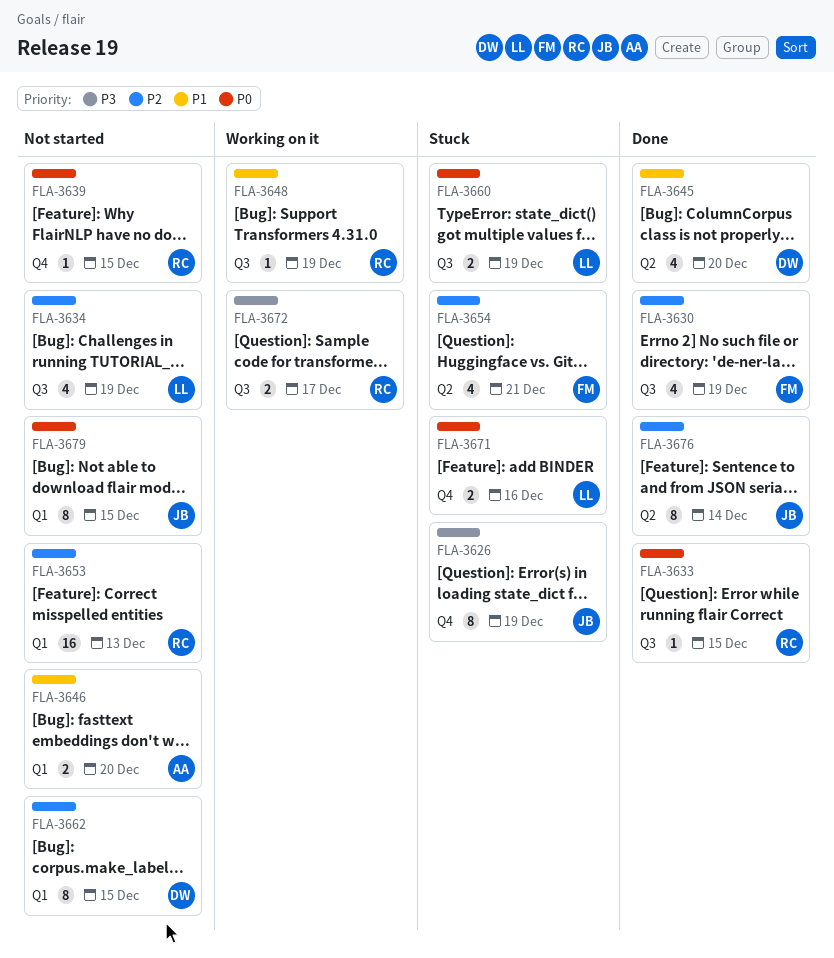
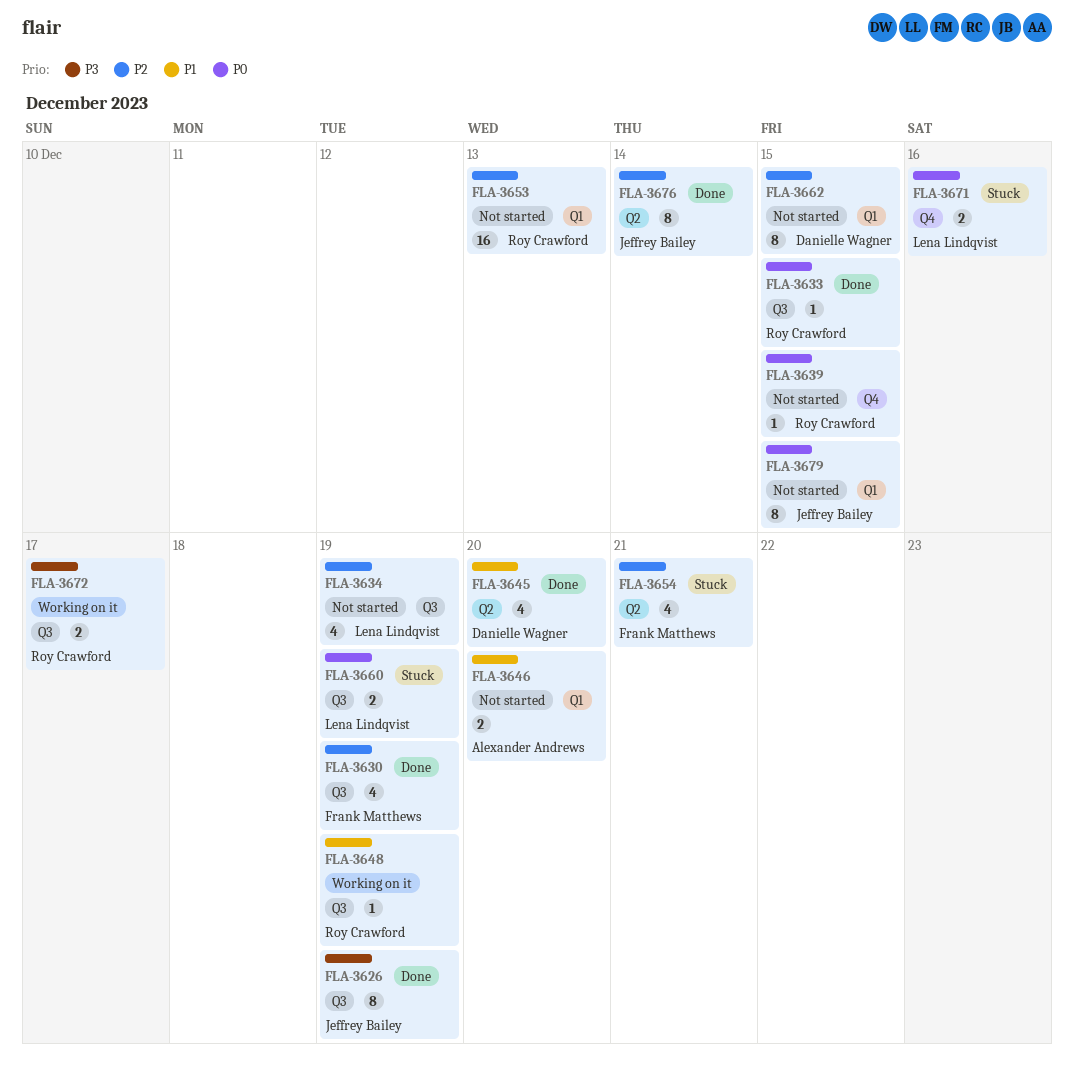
FLA-3626, status: Stuck -> Done
FLA-3626, label: Q4 -> Q3

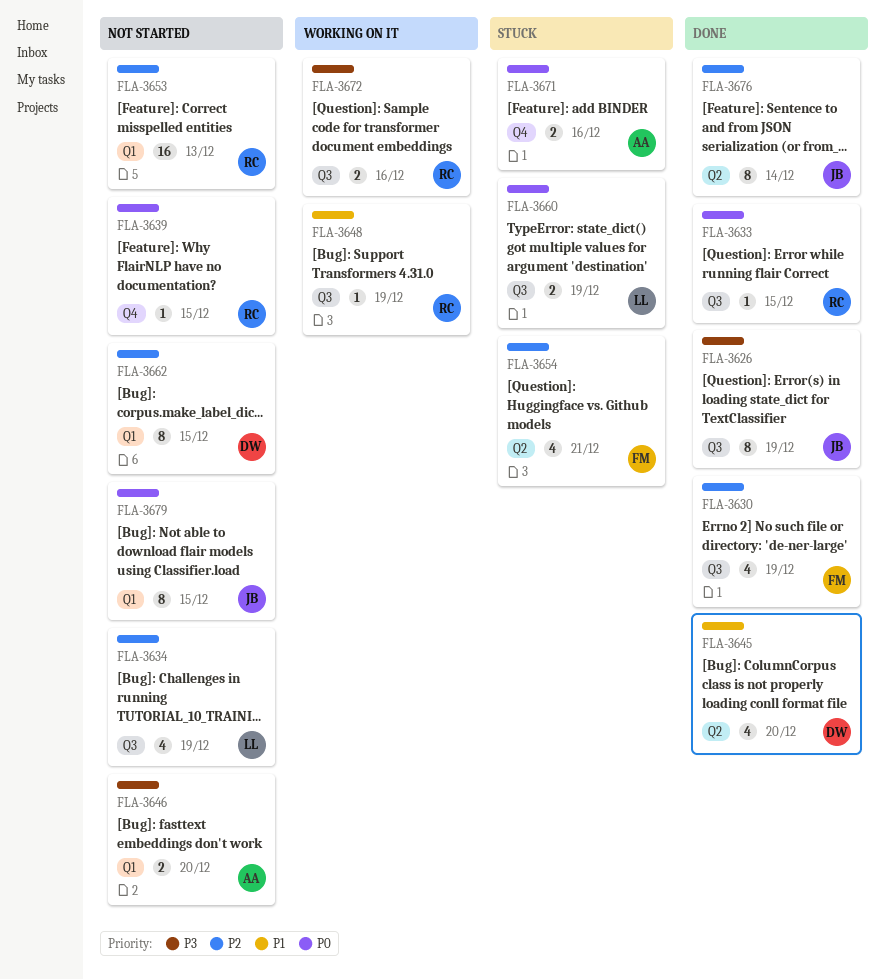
FLA-3646, priority: P1 -> P3
FLA-3671, owner: Lena Lindqvist -> Alexander Andrews
FLA-3672, due: Dec 17 -> Dec 16

